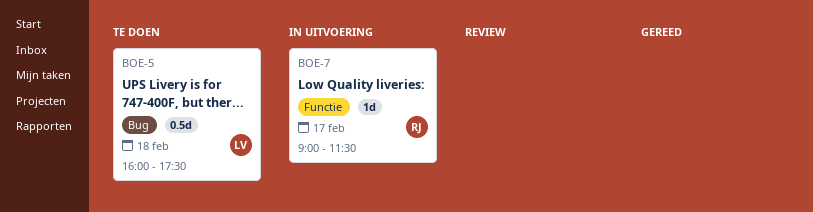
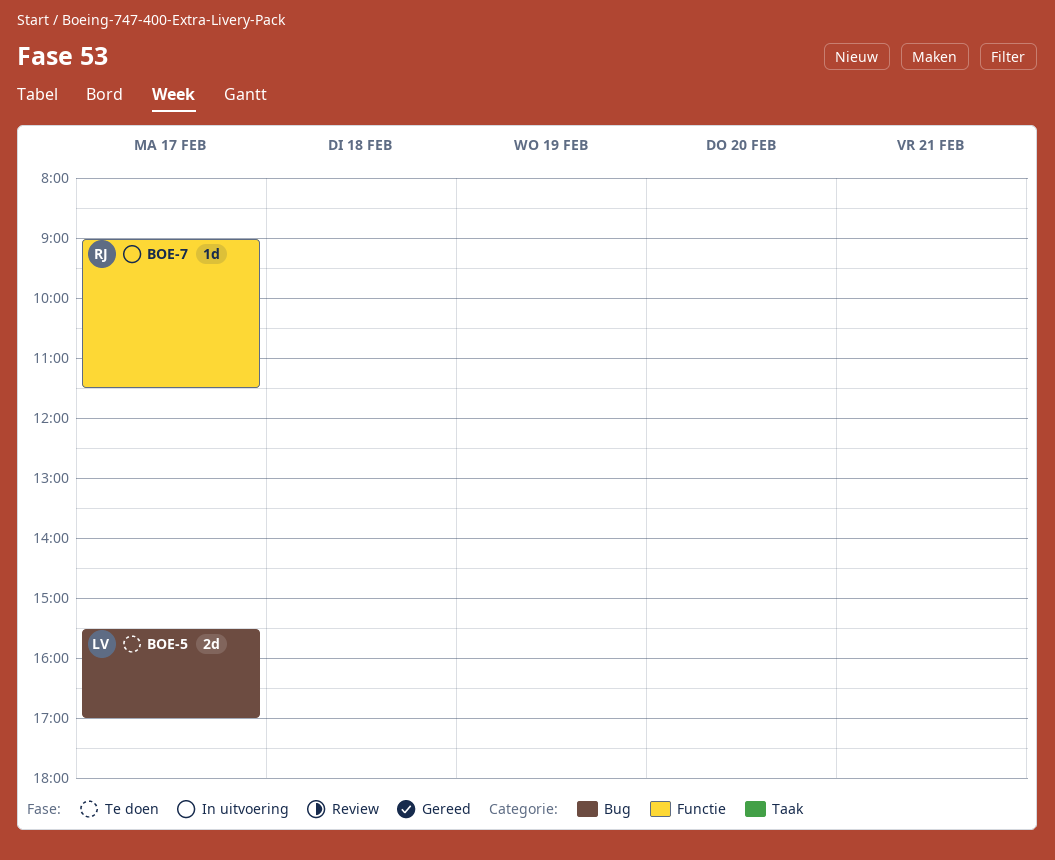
BOE-5, estimate: 0.5d -> 2d
BOE-5, day: Feb 18 -> Feb 17
BOE-5, begins: 16:00 -> 15:30
BOE-5, ends: 17:30 -> 17:00

